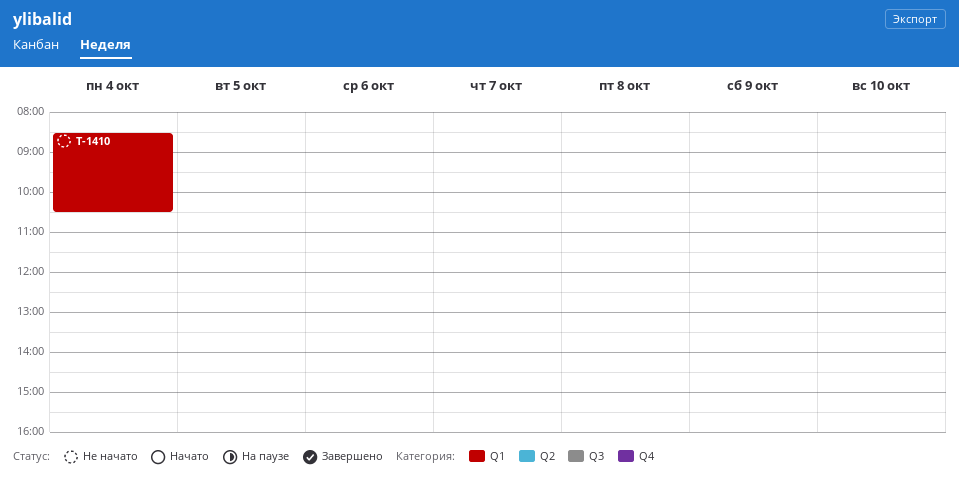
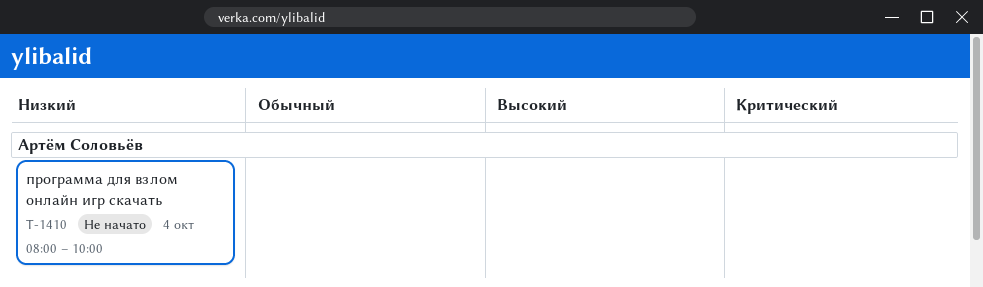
T-1410, begins: 08:30 -> 08:00
T-1410, ends: 10:30 -> 10:00

